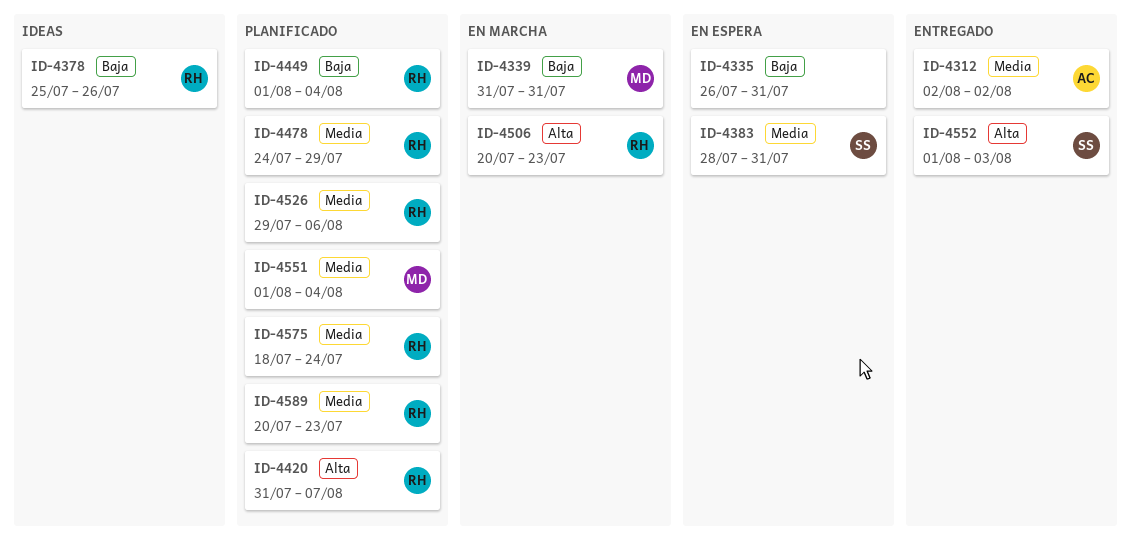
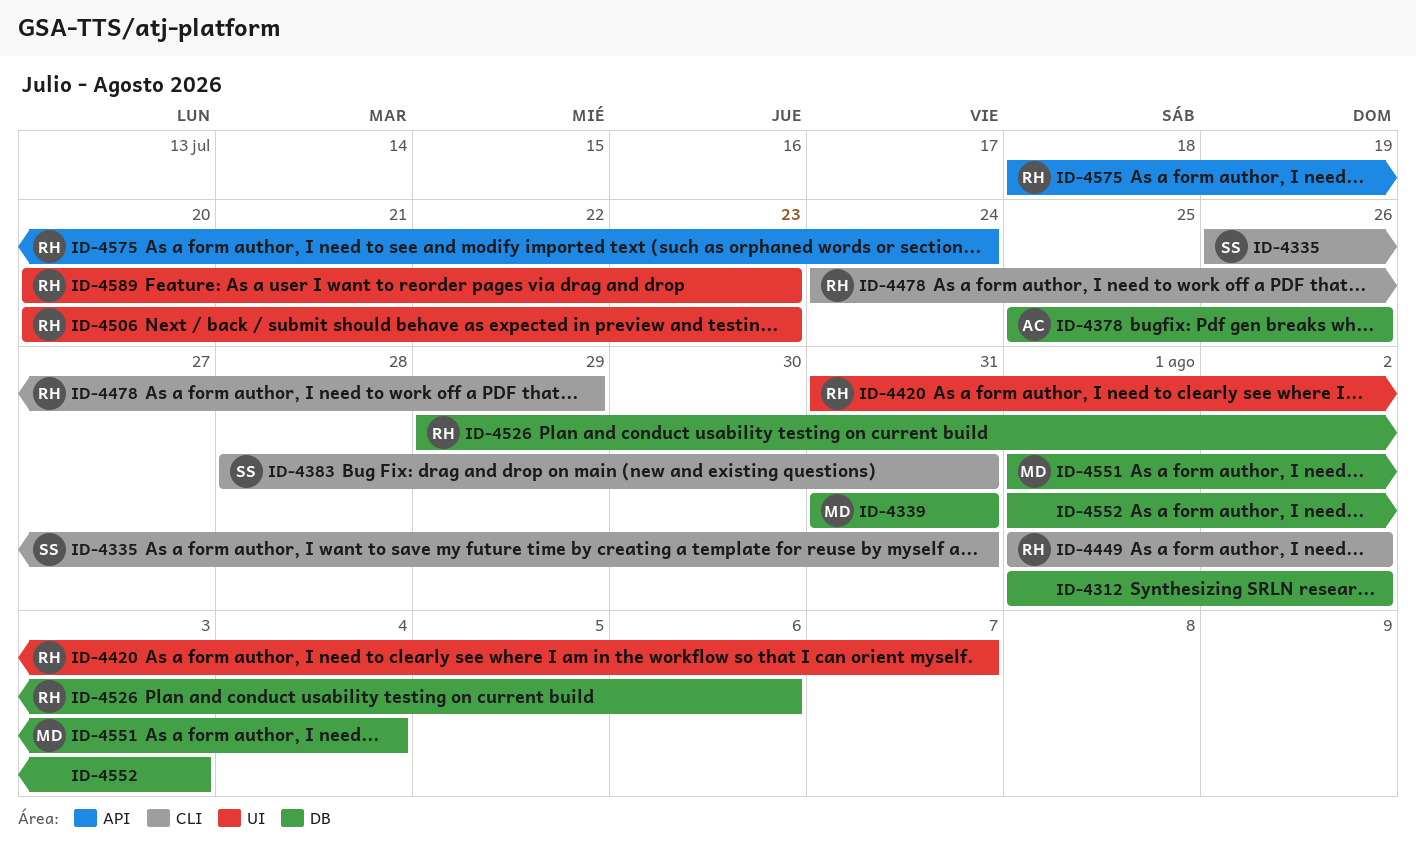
ID-4312, owner: AC -> none
ID-4312, start: Aug 2 -> Aug 1
ID-4335, owner: none -> SS
ID-4378, owner: RH -> AC
ID-4449, due: Aug 4 -> Aug 2
ID-4552, owner: SS -> none

